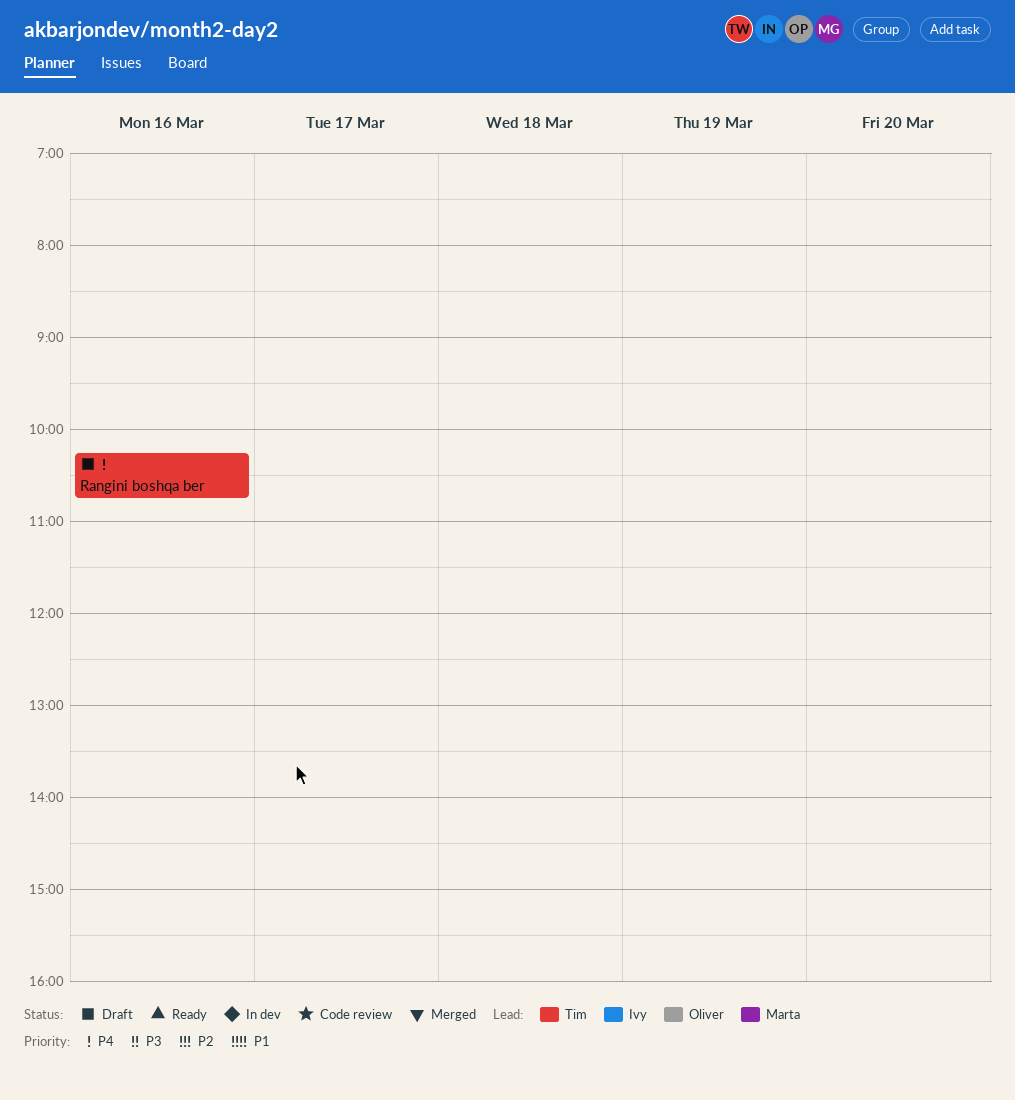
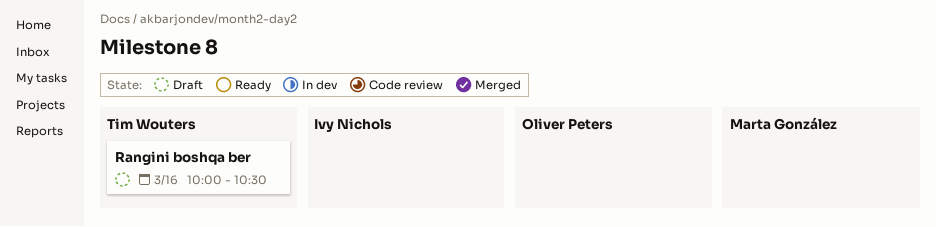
Rangini boshqa ber, begins: 10:15 -> 10:00
Rangini boshqa ber, ends: 10:45 -> 10:30

